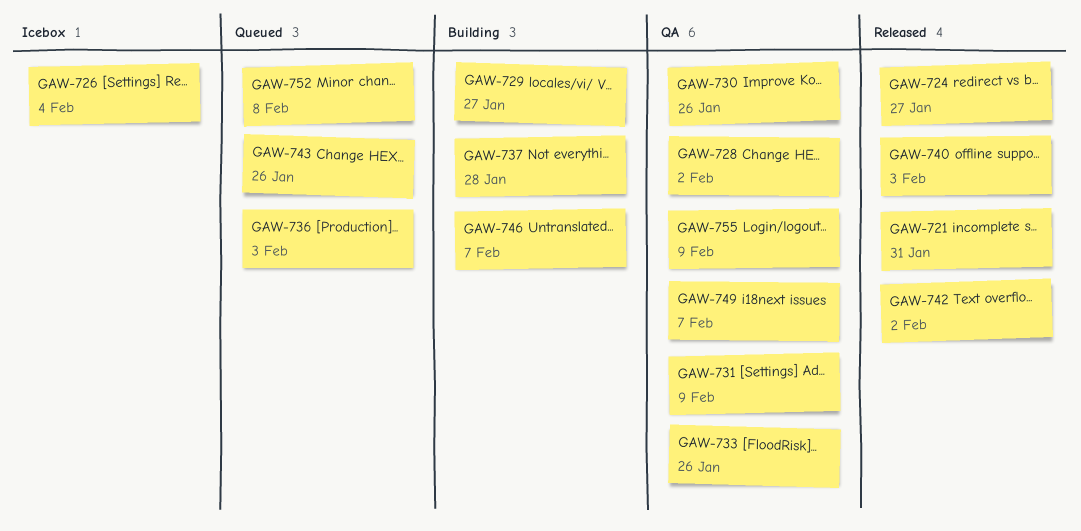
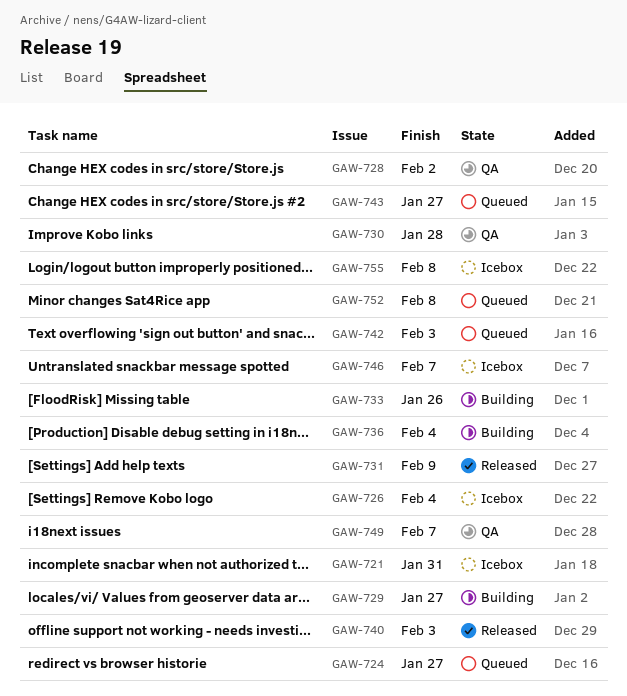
GAW-721, status: Released -> Icebox
GAW-724, status: Released -> Queued
GAW-730, due: Jan 26 -> Jan 28
GAW-731, status: QA -> Released
GAW-733, status: QA -> Building
GAW-736, status: Queued -> Building
GAW-736, due: Feb 3 -> Feb 4
GAW-737: present -> none
GAW-742, status: Released -> Queued
GAW-742, due: Feb 2 -> Feb 3
GAW-743, due: Jan 26 -> Jan 27
GAW-746, status: Building -> Icebox
GAW-755, status: QA -> Icebox
GAW-755, due: Feb 9 -> Feb 8

